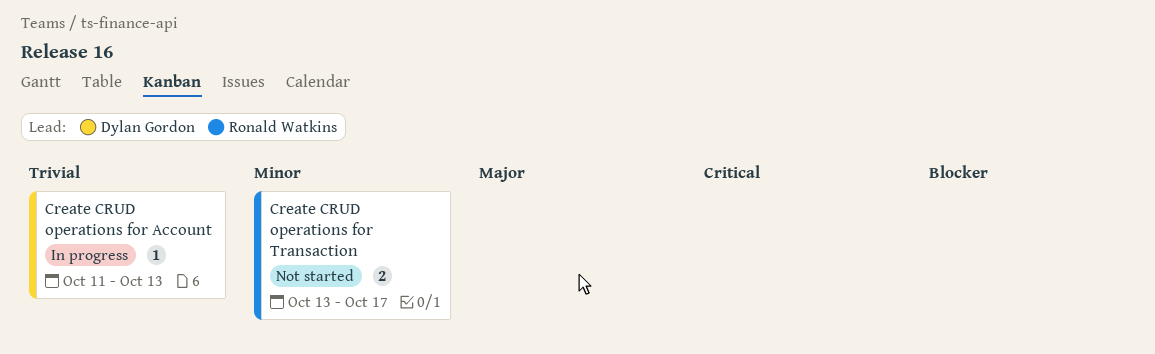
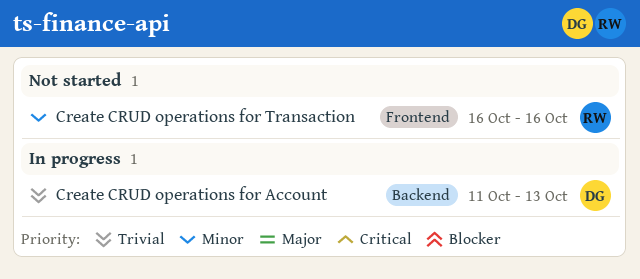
Create CRUD operations for Transaction, start: Oct 13 -> Oct 16
Create CRUD operations for Transaction, due: Oct 17 -> Oct 16

